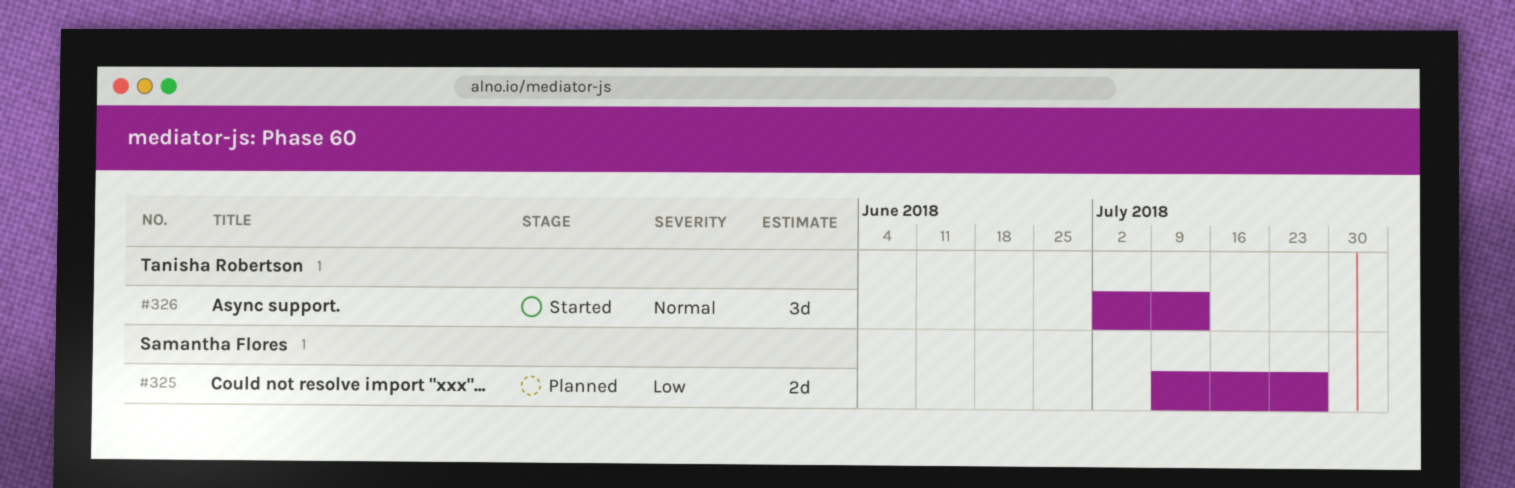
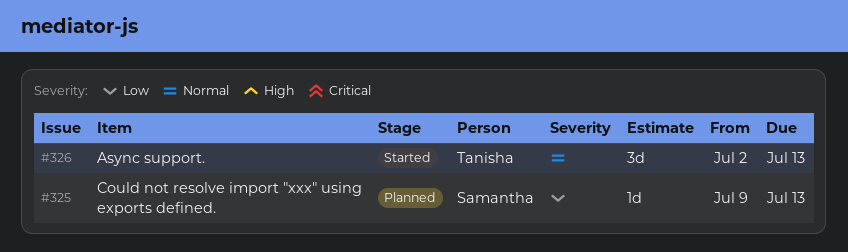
#325, estimate: 2d -> 1d
#325, due: Jul 27 -> Jul 13

